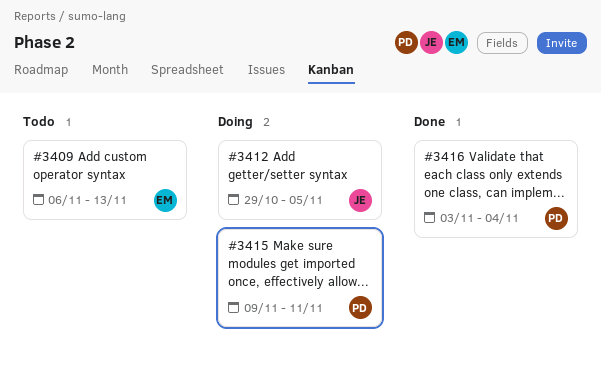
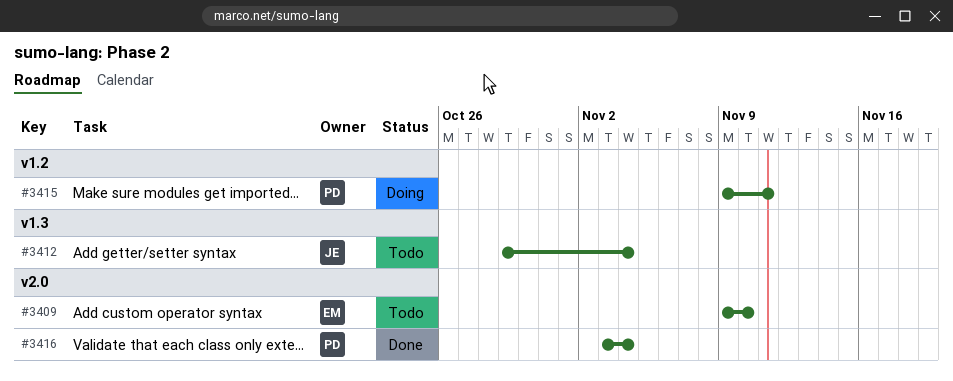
#3409, start: Nov 6 -> Nov 9
#3409, due: Nov 13 -> Nov 10
#3412, status: Doing -> Todo
#3412, due: Nov 5 -> Nov 4

